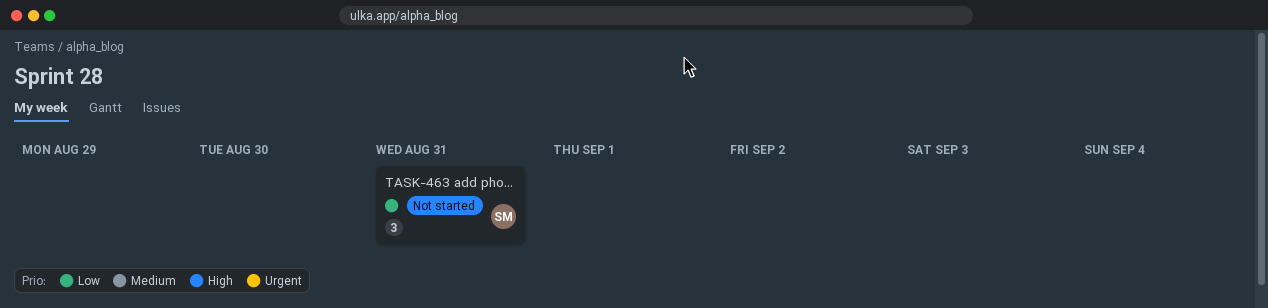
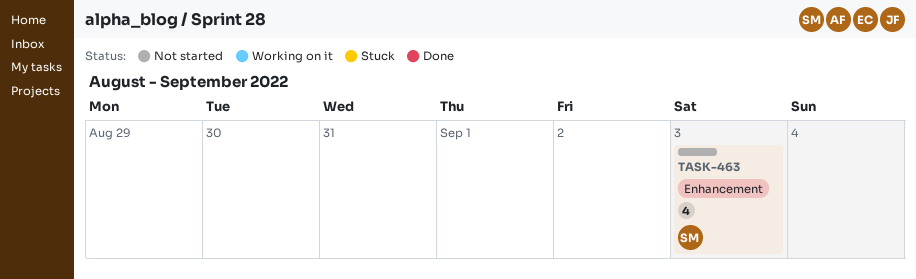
TASK-463, estimate: 3 -> 4
TASK-463, due: Aug 31 -> Sep 3

